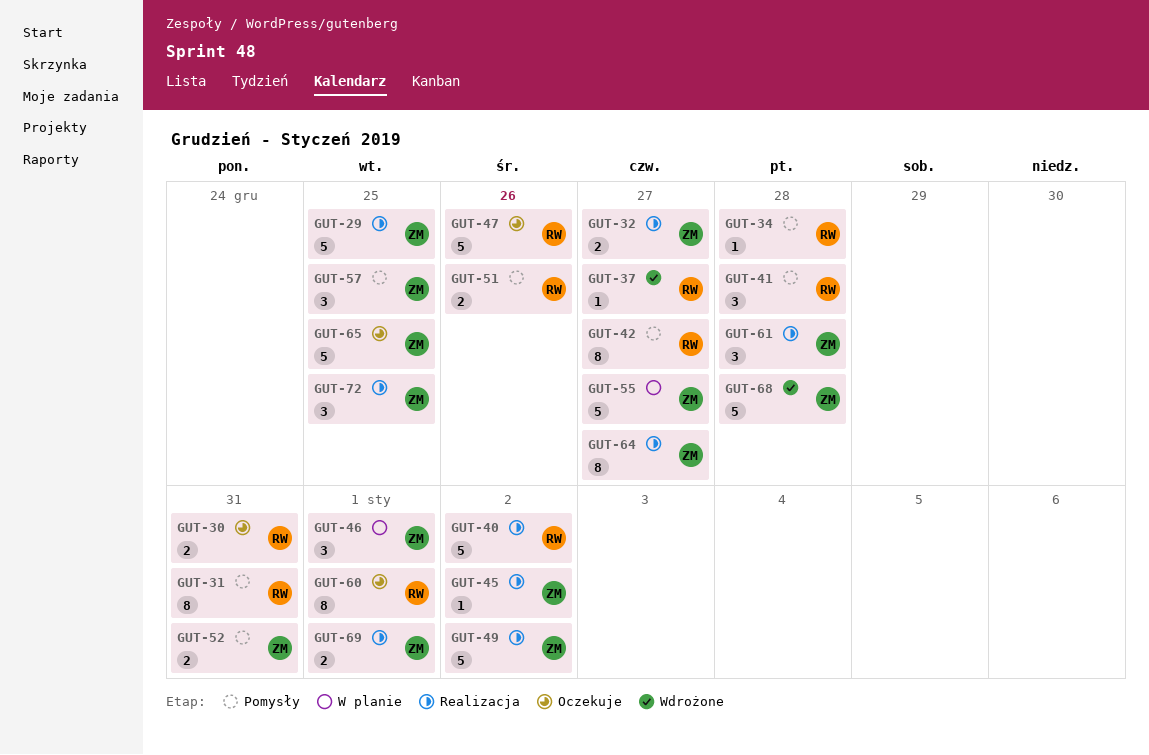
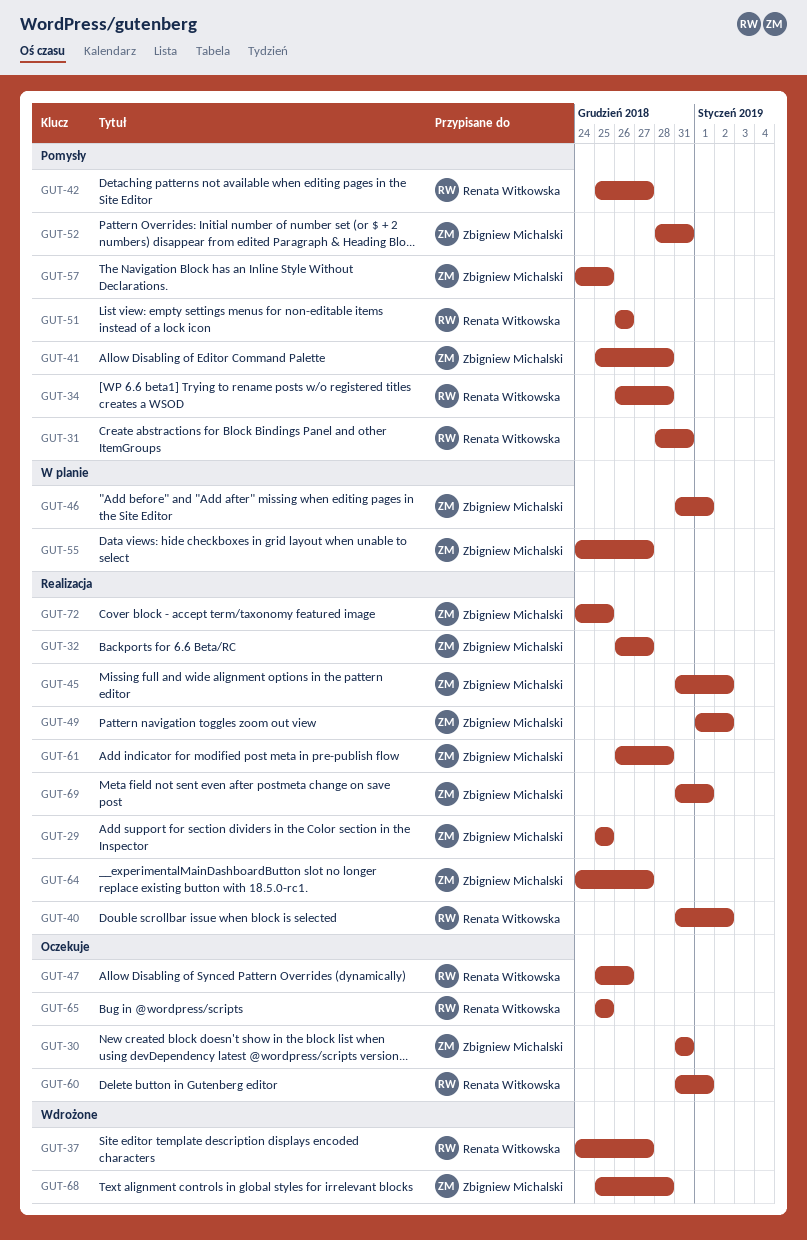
GUT-30, owner: Renata Witkowska -> Zbigniew Michalski
GUT-41, owner: Renata Witkowska -> Zbigniew Michalski
GUT-65, owner: Zbigniew Michalski -> Renata Witkowska

